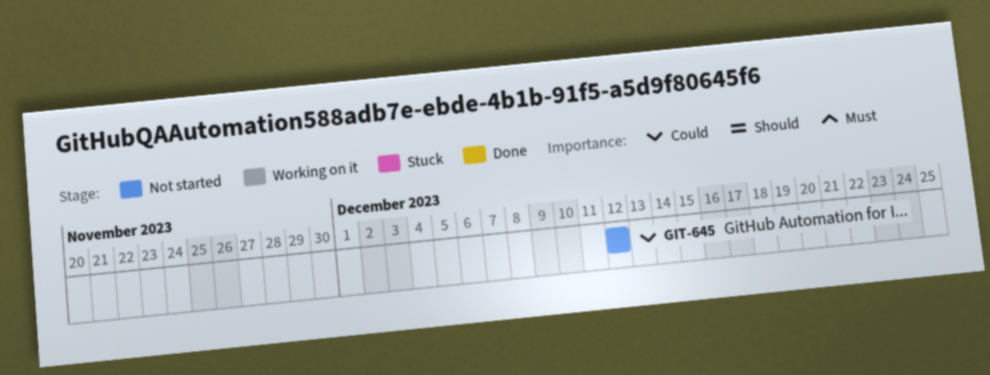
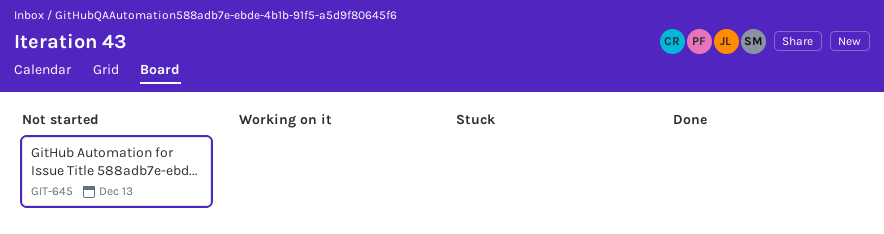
GIT-645, due: Dec 12 -> Dec 13

